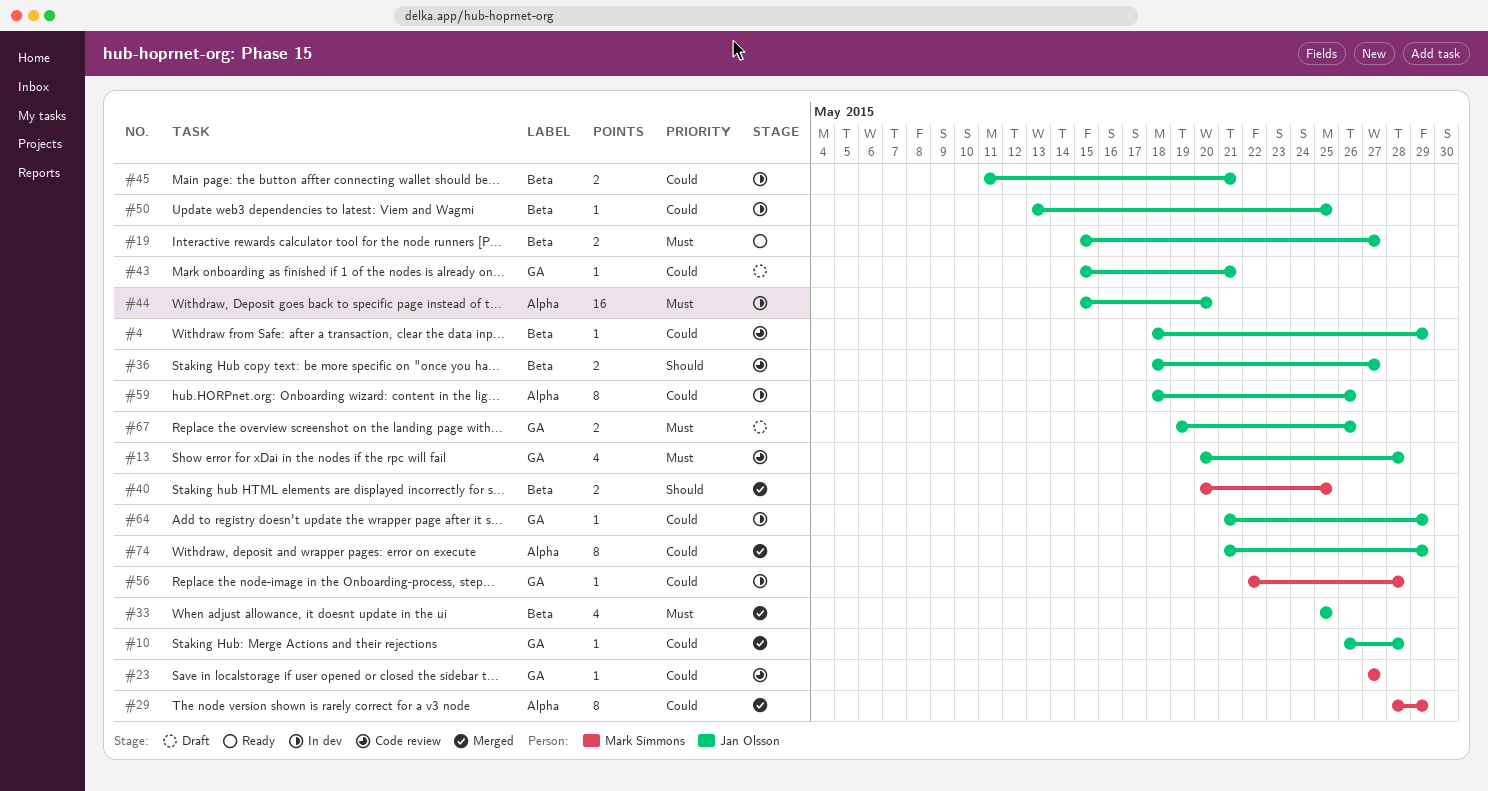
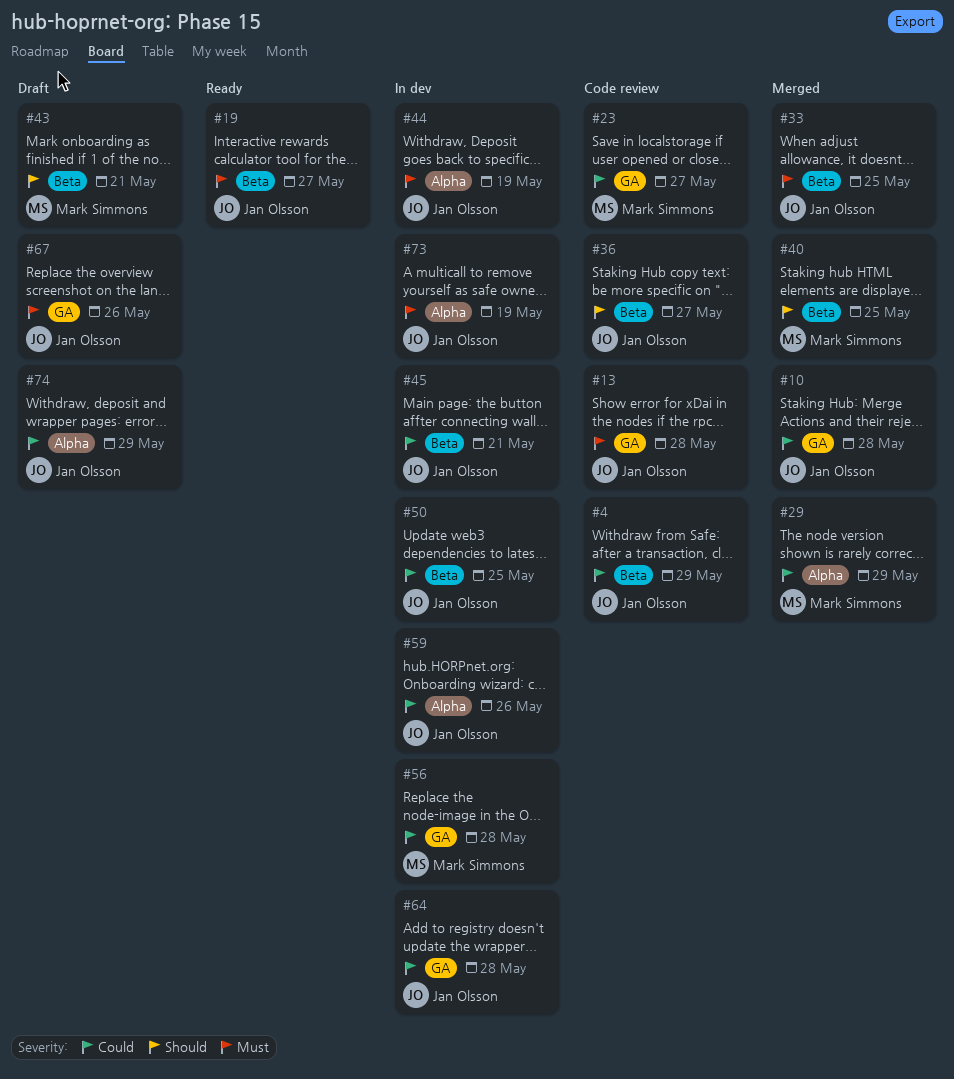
#43, owner: Jan Olsson -> Mark Simmons
#43, priority: Could -> Should
#43, label: GA -> Beta
#44, due: May 20 -> May 19
#64, due: May 29 -> May 28
#73: none -> present
#74, status: Merged -> Draft

